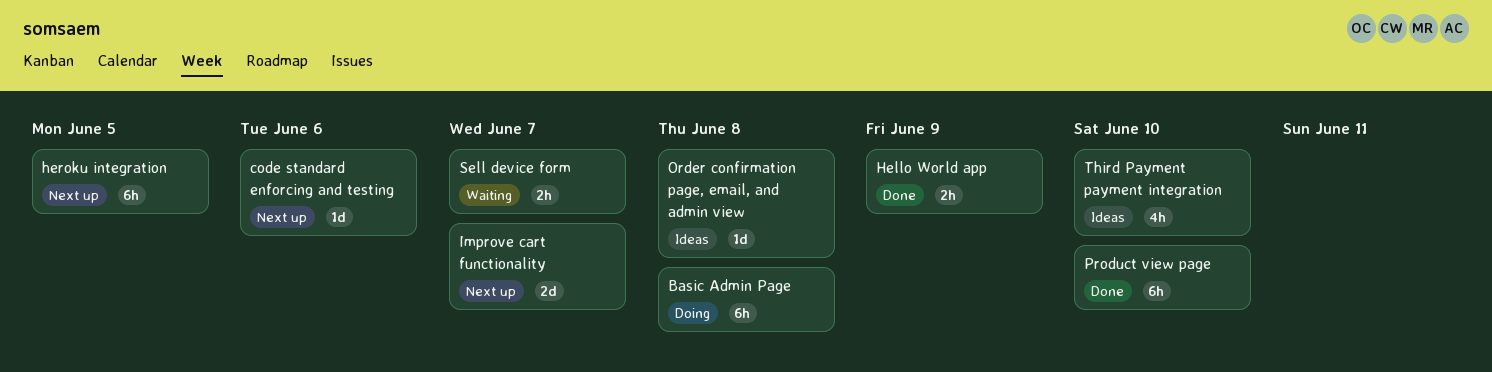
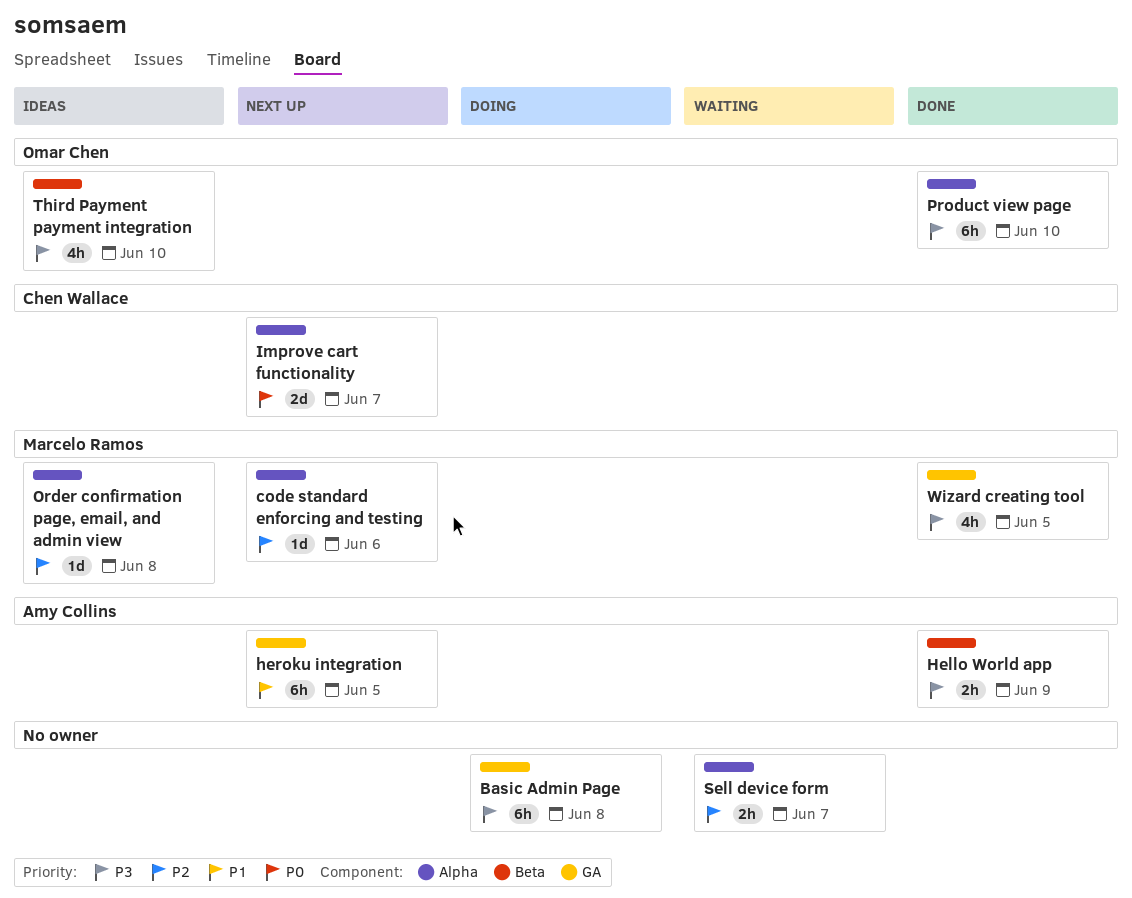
Wizard creating tool: none -> present

